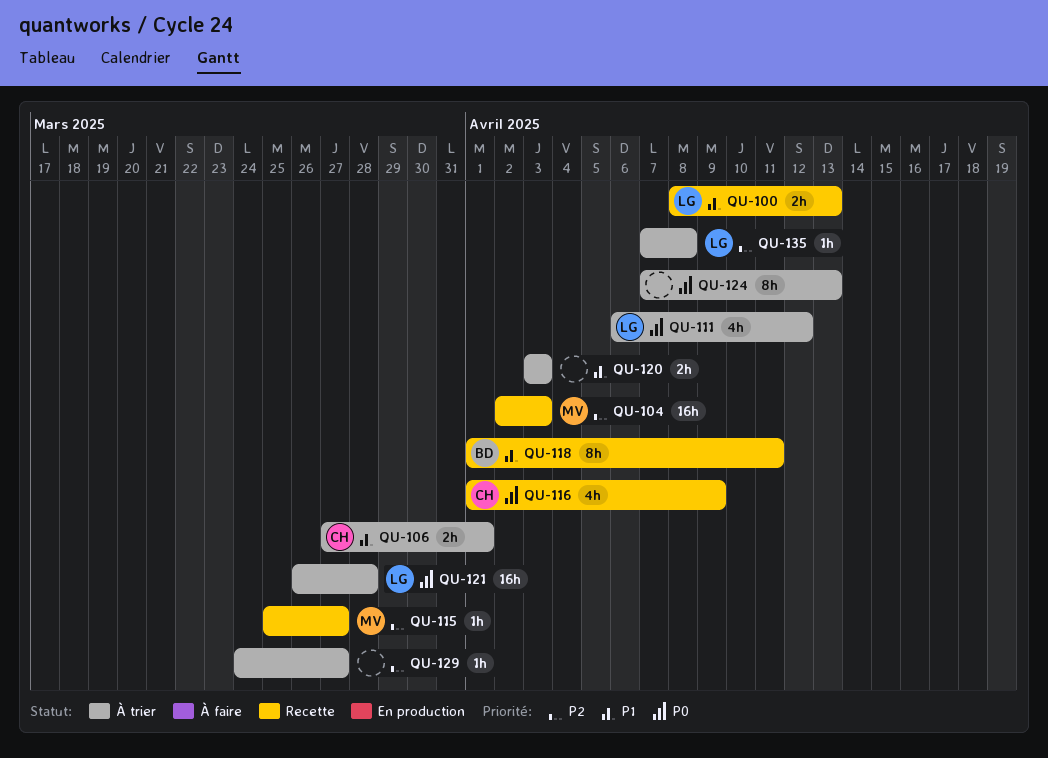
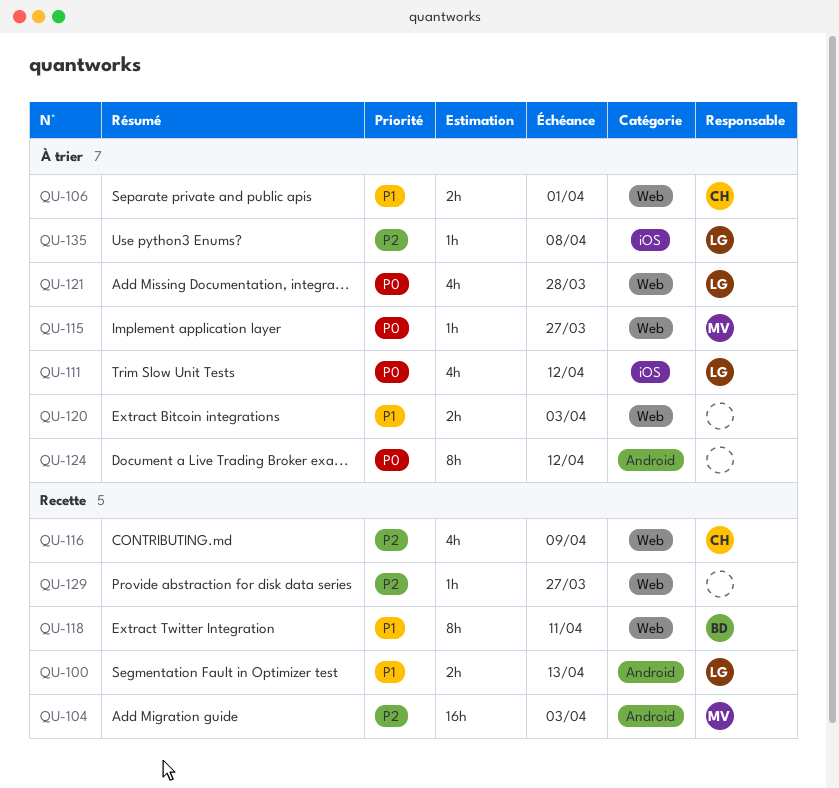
QU-115, status: Recette -> À trier
QU-115, priority: P2 -> P0
QU-116, priority: P0 -> P2
QU-121, estimate: 16h -> 4h
QU-124, due: Apr 13 -> Apr 12
QU-129, status: À trier -> Recette

